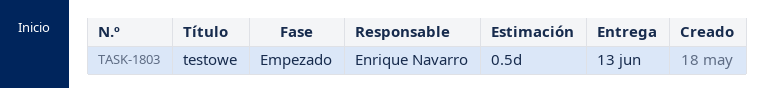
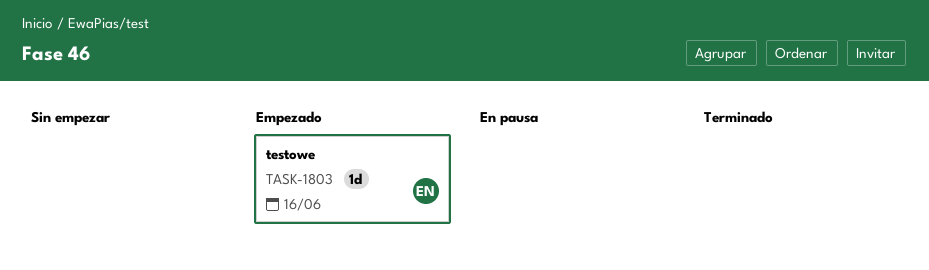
TASK-1803, estimate: 0.5d -> 1d
TASK-1803, due: Jun 13 -> Jun 16

